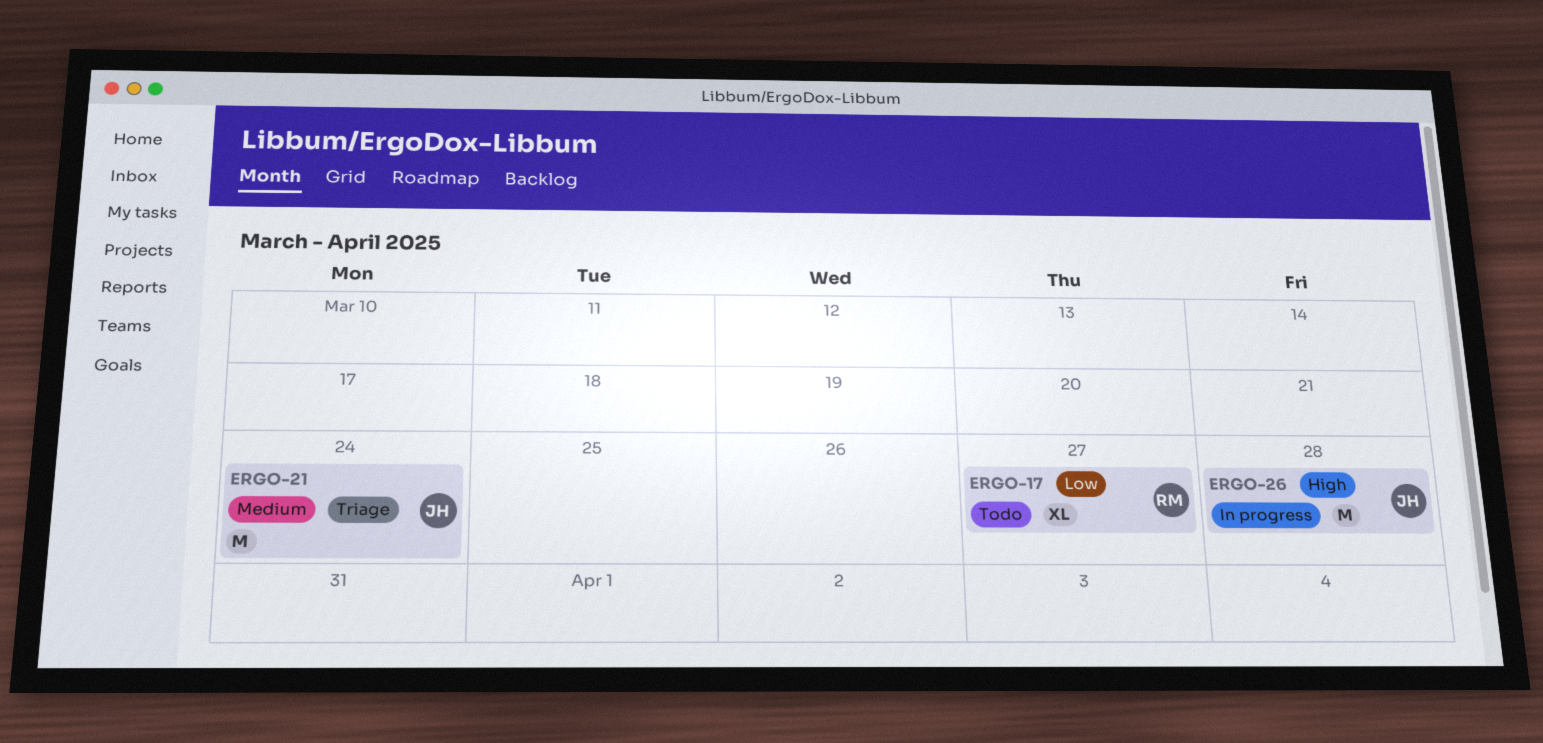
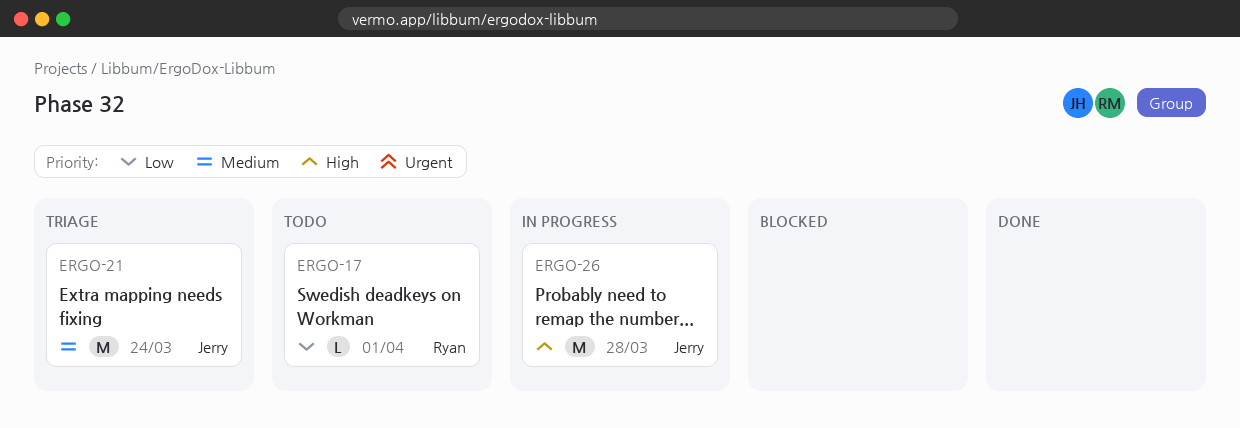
ERGO-17, estimate: XL -> L
ERGO-17, due: Mar 27 -> Apr 1

